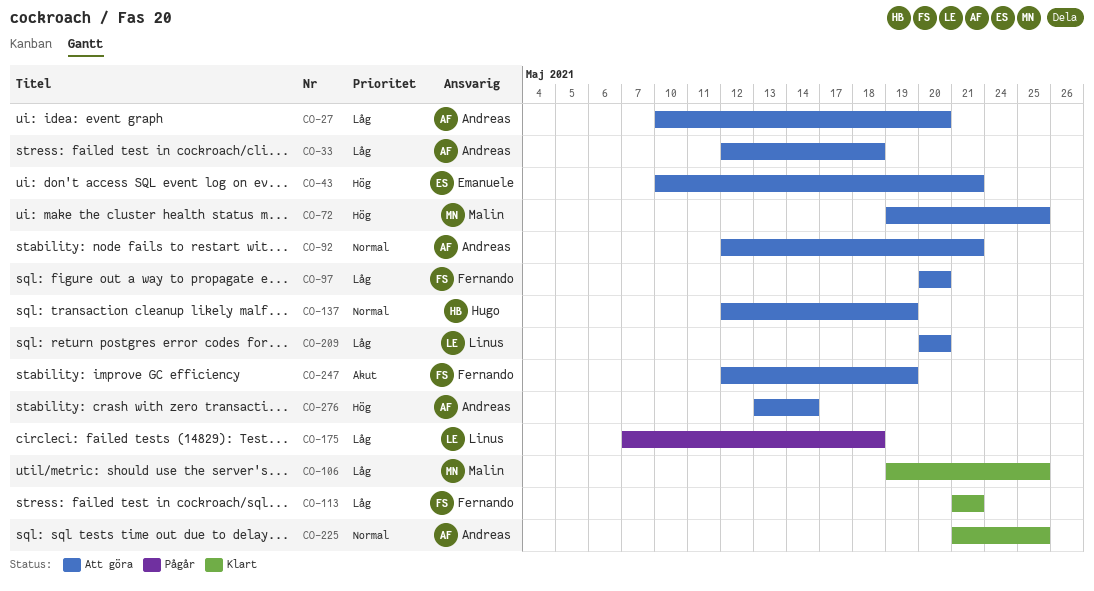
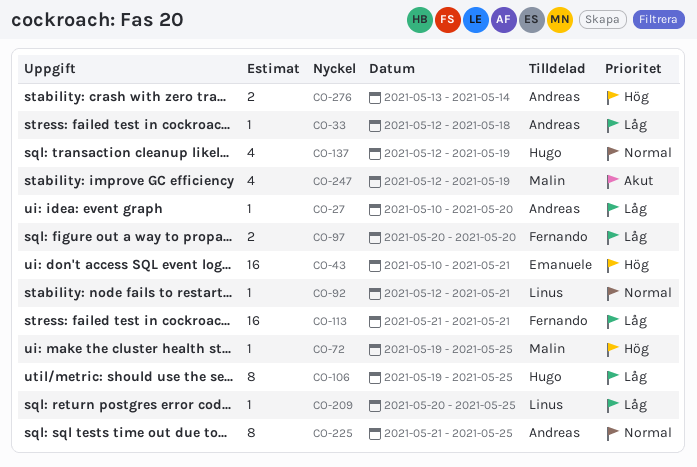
CO-92, owner: Andreas -> Linus
CO-106, owner: Malin -> Hugo
CO-175: present -> none
CO-209, due: May 20 -> May 25
CO-247, owner: Fernando -> Malin

